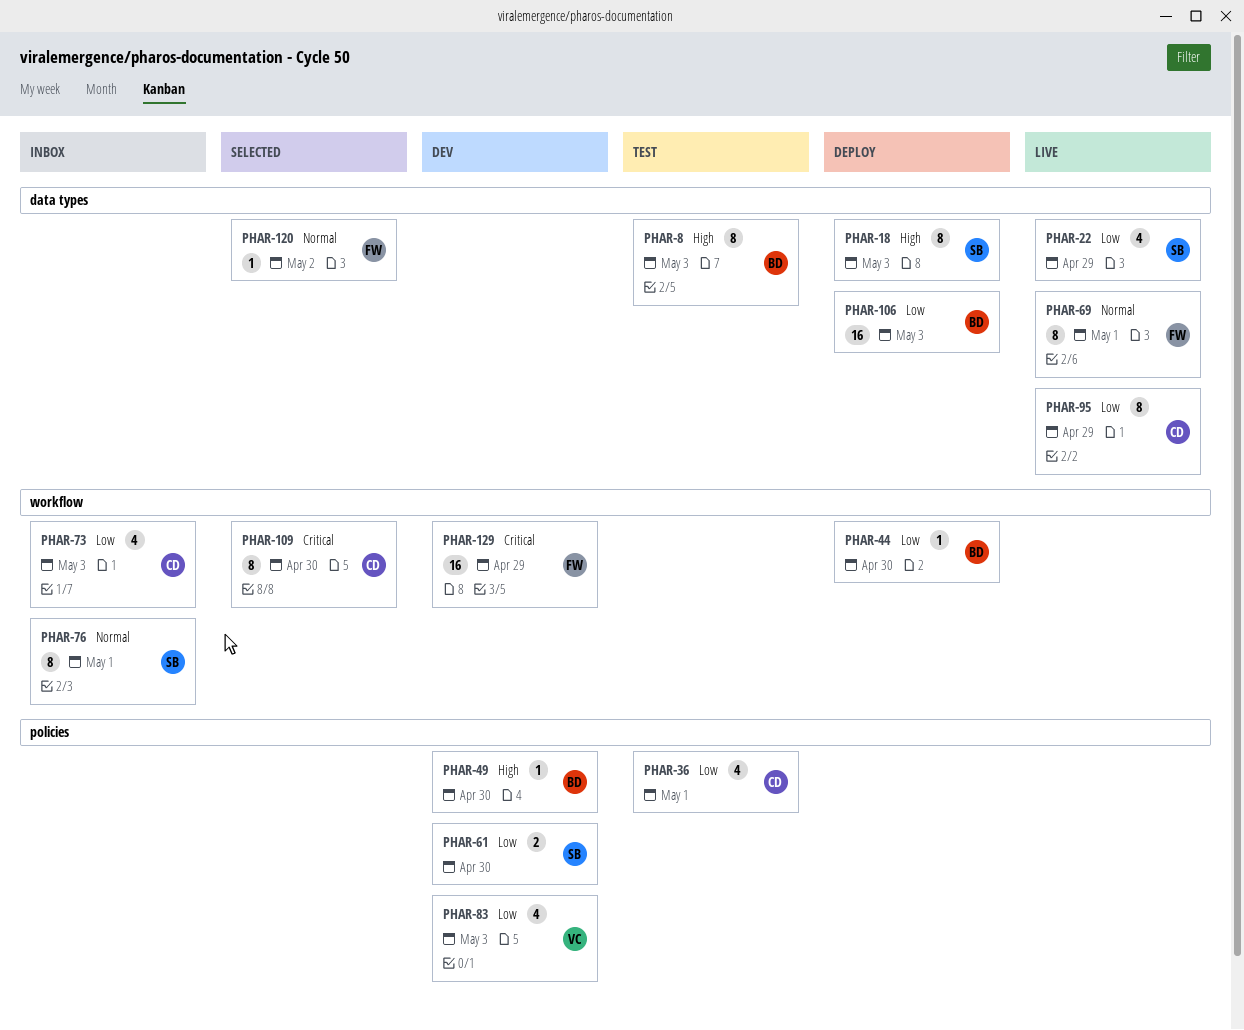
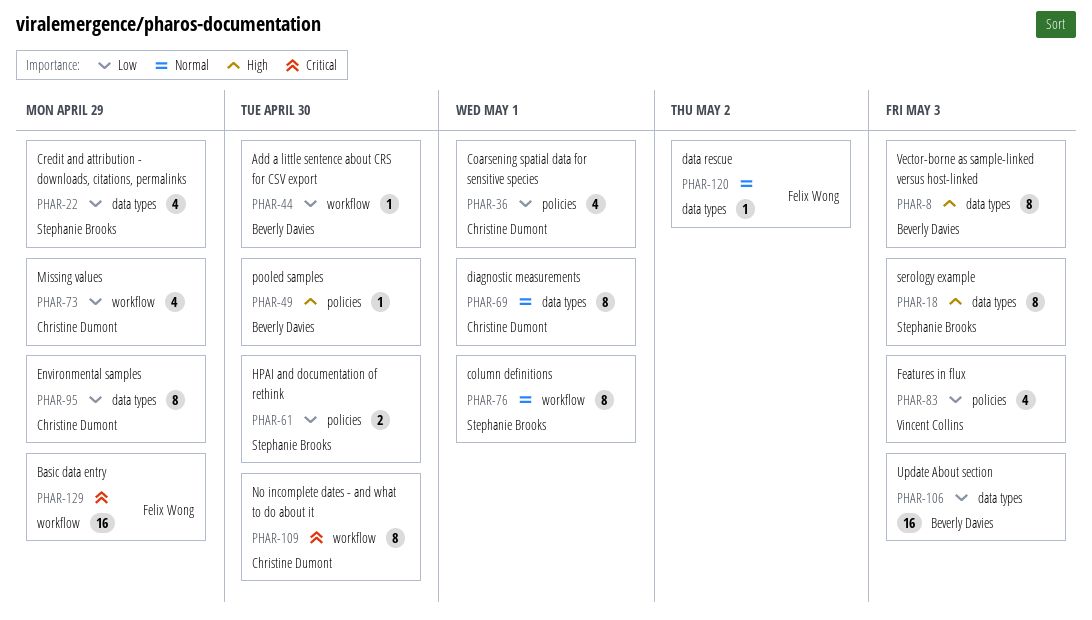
PHAR-69, owner: Felix Wong -> Christine Dumont
PHAR-73, due: May 3 -> Apr 29

